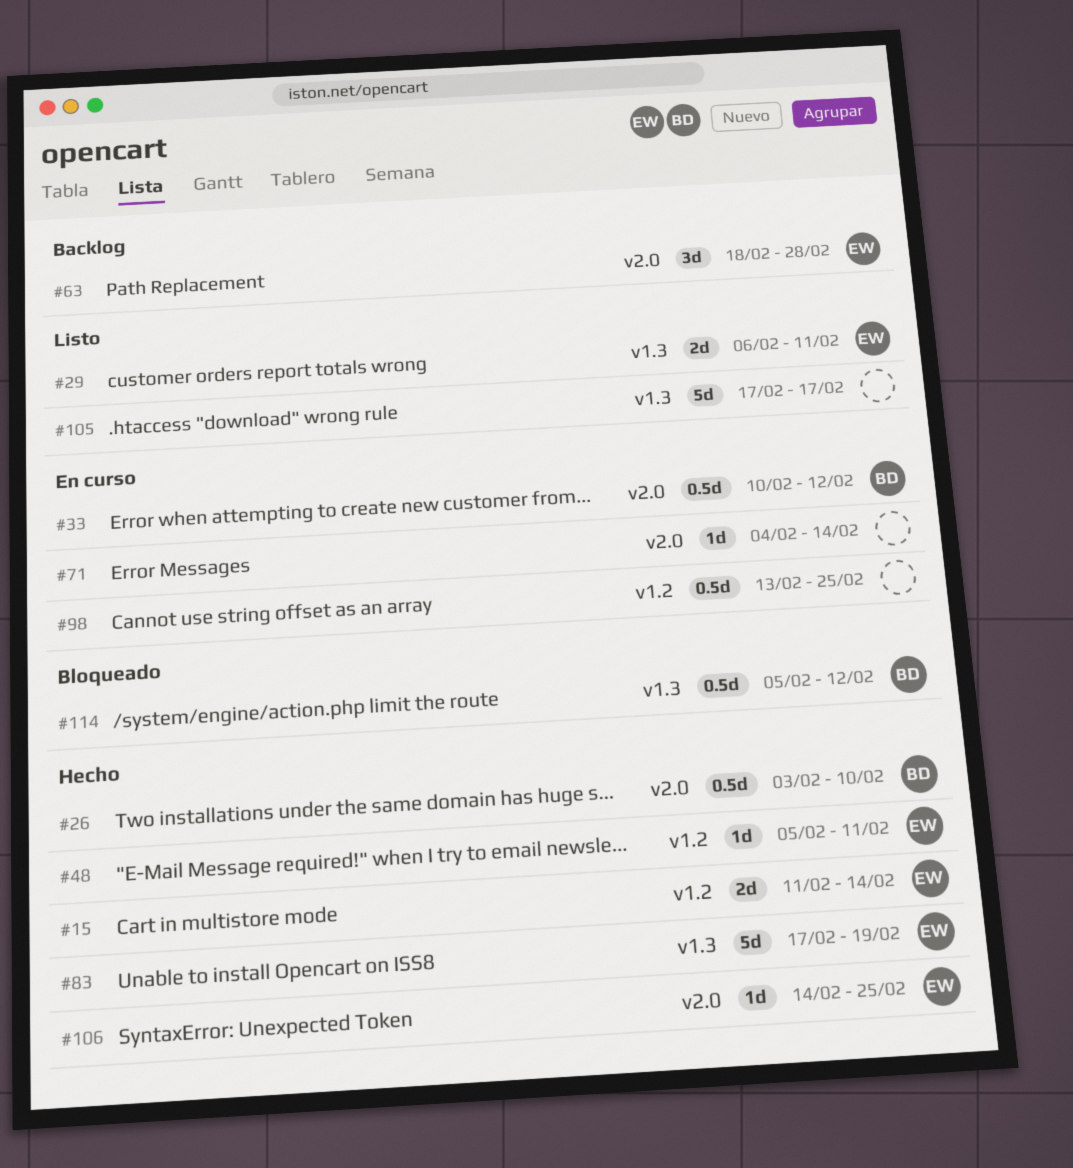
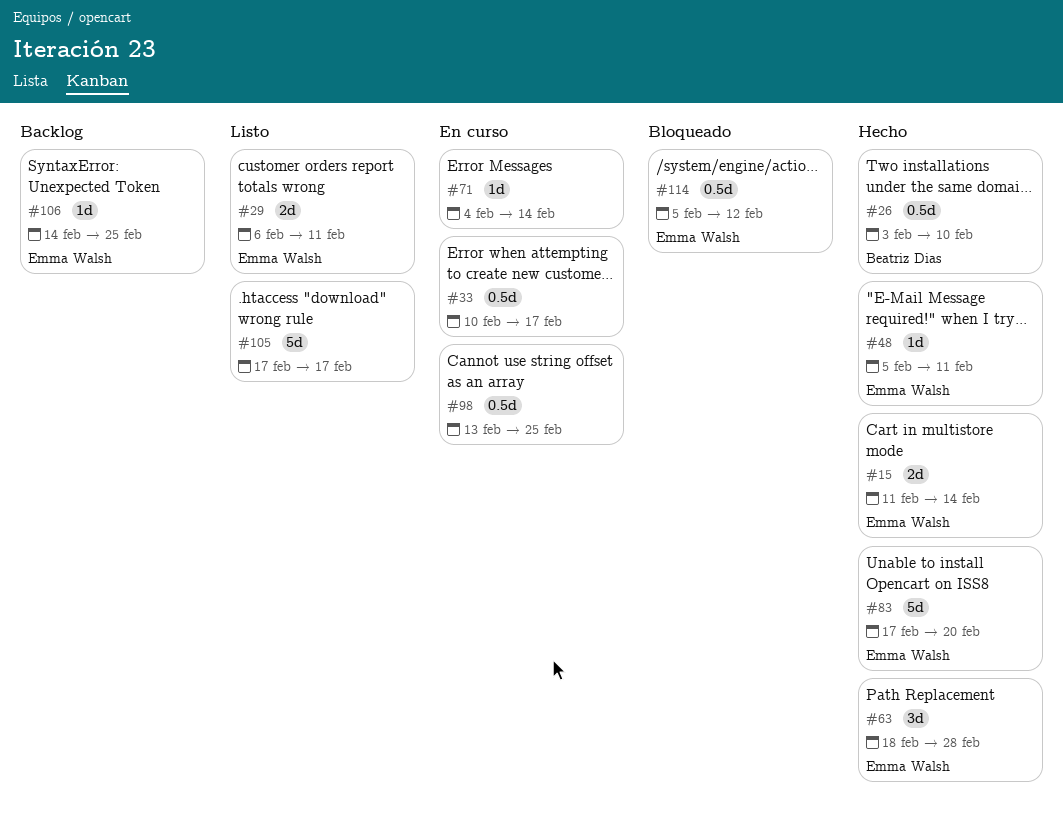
#33, owner: Beatriz Dias -> none
#33, due: Feb 12 -> Feb 17
#63, status: Backlog -> Hecho
#83, due: Feb 19 -> Feb 20
#106, status: Hecho -> Backlog
#114, owner: Beatriz Dias -> Emma Walsh

